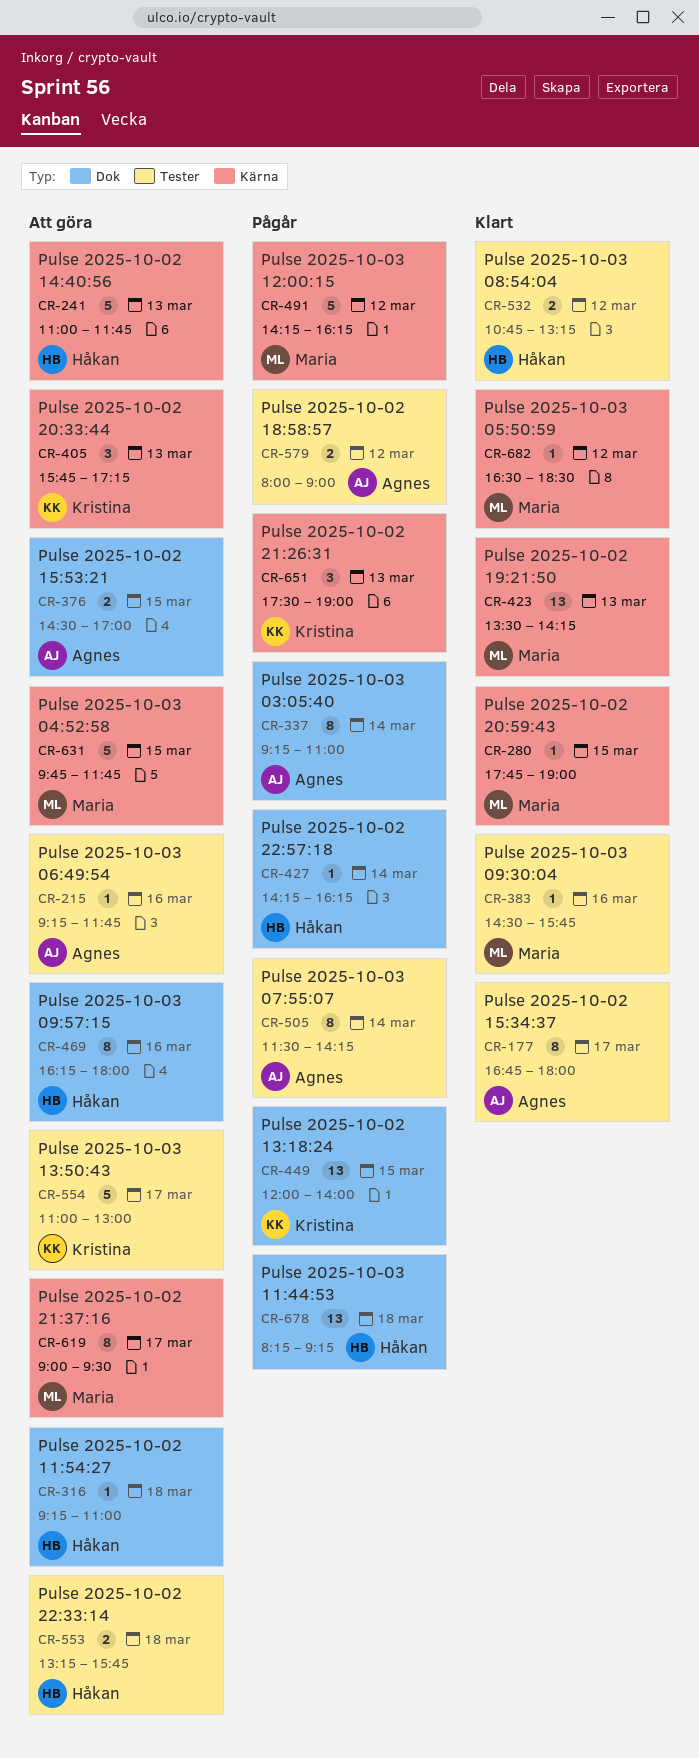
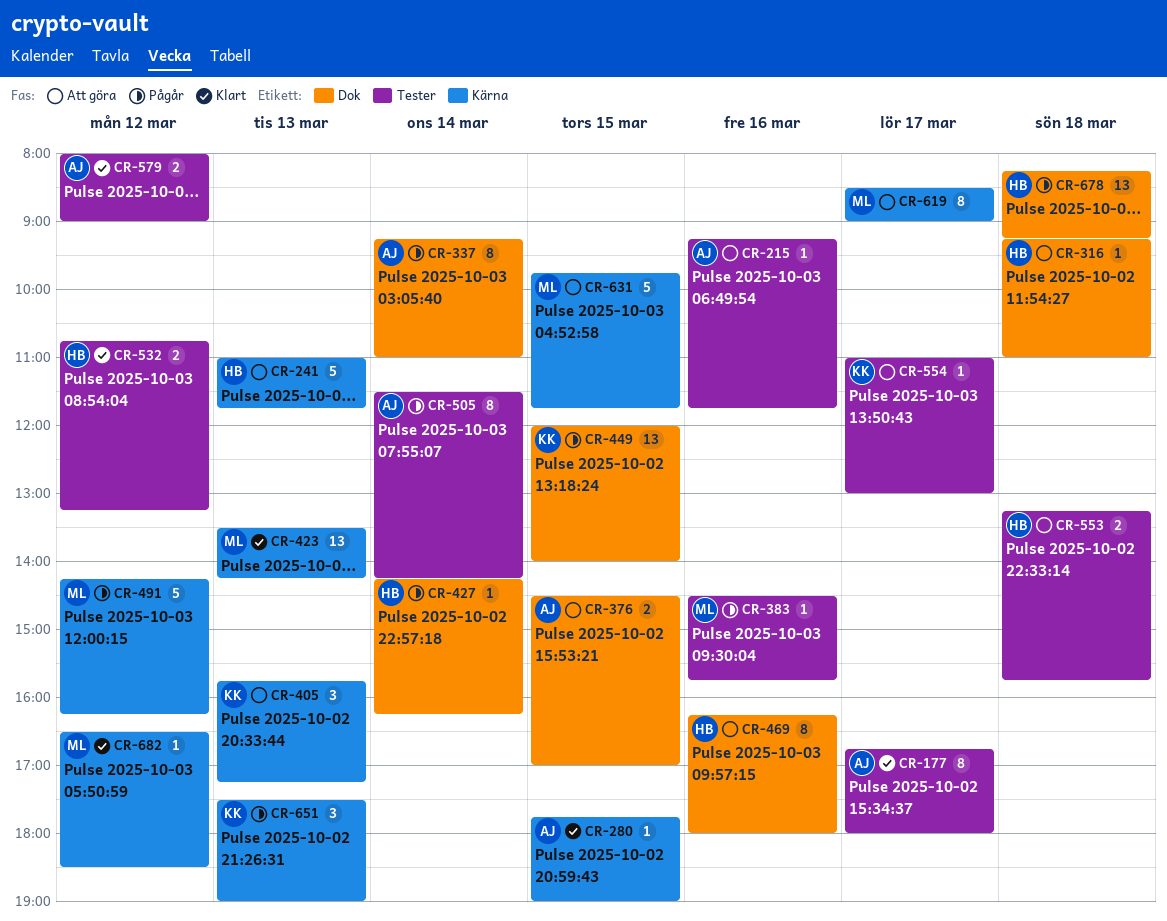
CR-280, owner: Maria -> Agnes
CR-383, status: Klart -> Pågår
CR-554, estimate: 5 -> 1
CR-579, status: Pågår -> Klart
CR-619, begins: 09:00 -> 08:30
CR-619, ends: 09:30 -> 09:00

